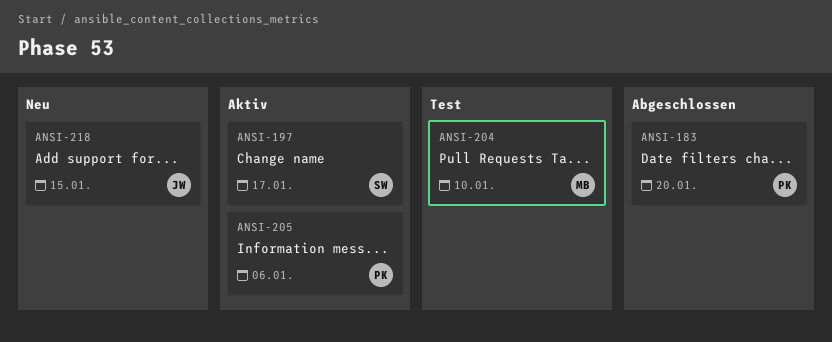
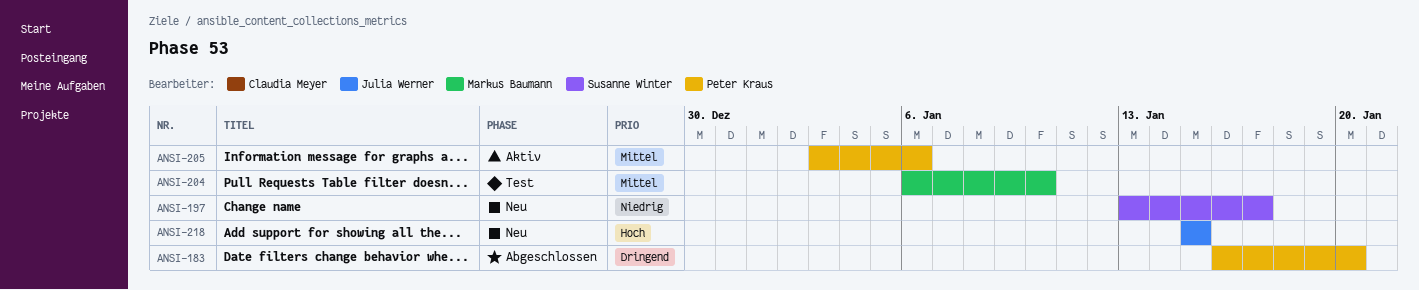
ANSI-197, status: Aktiv -> Neu

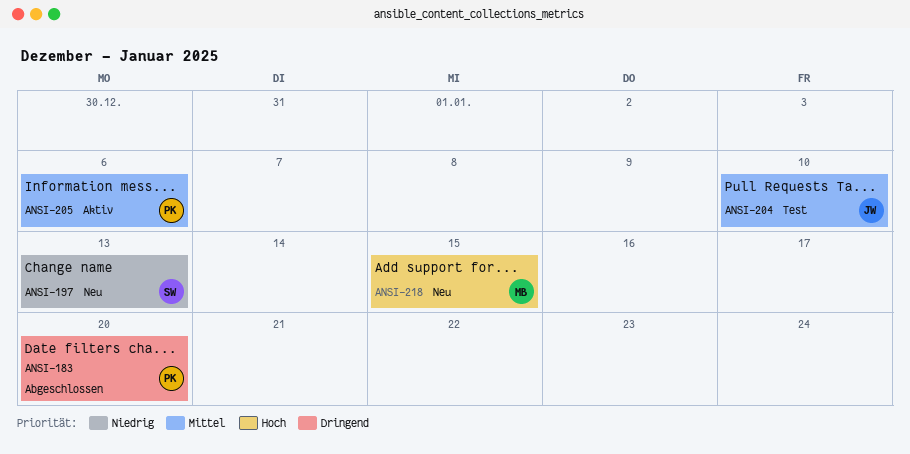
ANSI-197, due: Jan 17 -> Jan 13
ANSI-204, owner: Markus Baumann -> Julia Werner
ANSI-218, owner: Julia Werner -> Markus Baumann

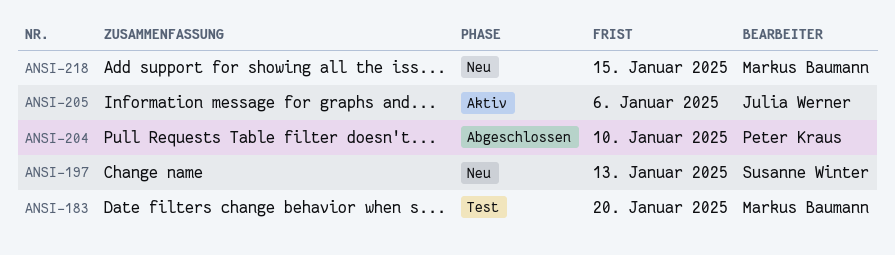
ANSI-183, status: Abgeschlossen -> Test
ANSI-183, owner: Peter Kraus -> Markus Baumann
ANSI-204, status: Test -> Abgeschlossen
ANSI-204, owner: Julia Werner -> Peter Kraus
ANSI-205, owner: Peter Kraus -> Julia Werner

